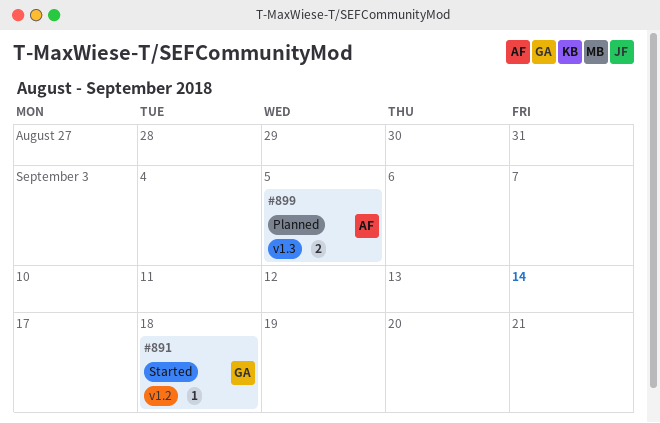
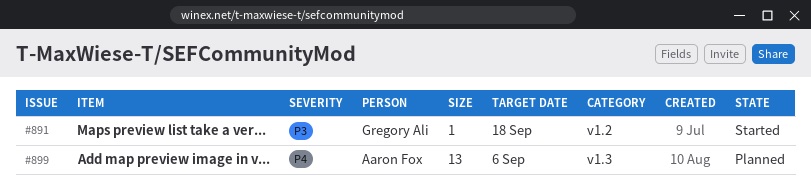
#899, estimate: 2 -> 13
#899, due: Sep 5 -> Sep 6

